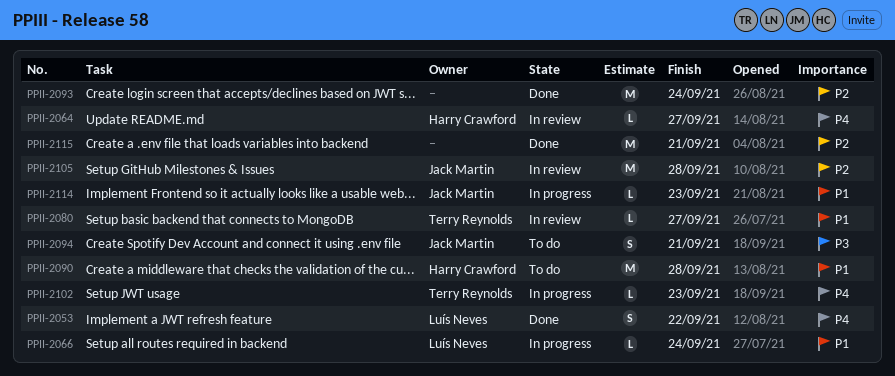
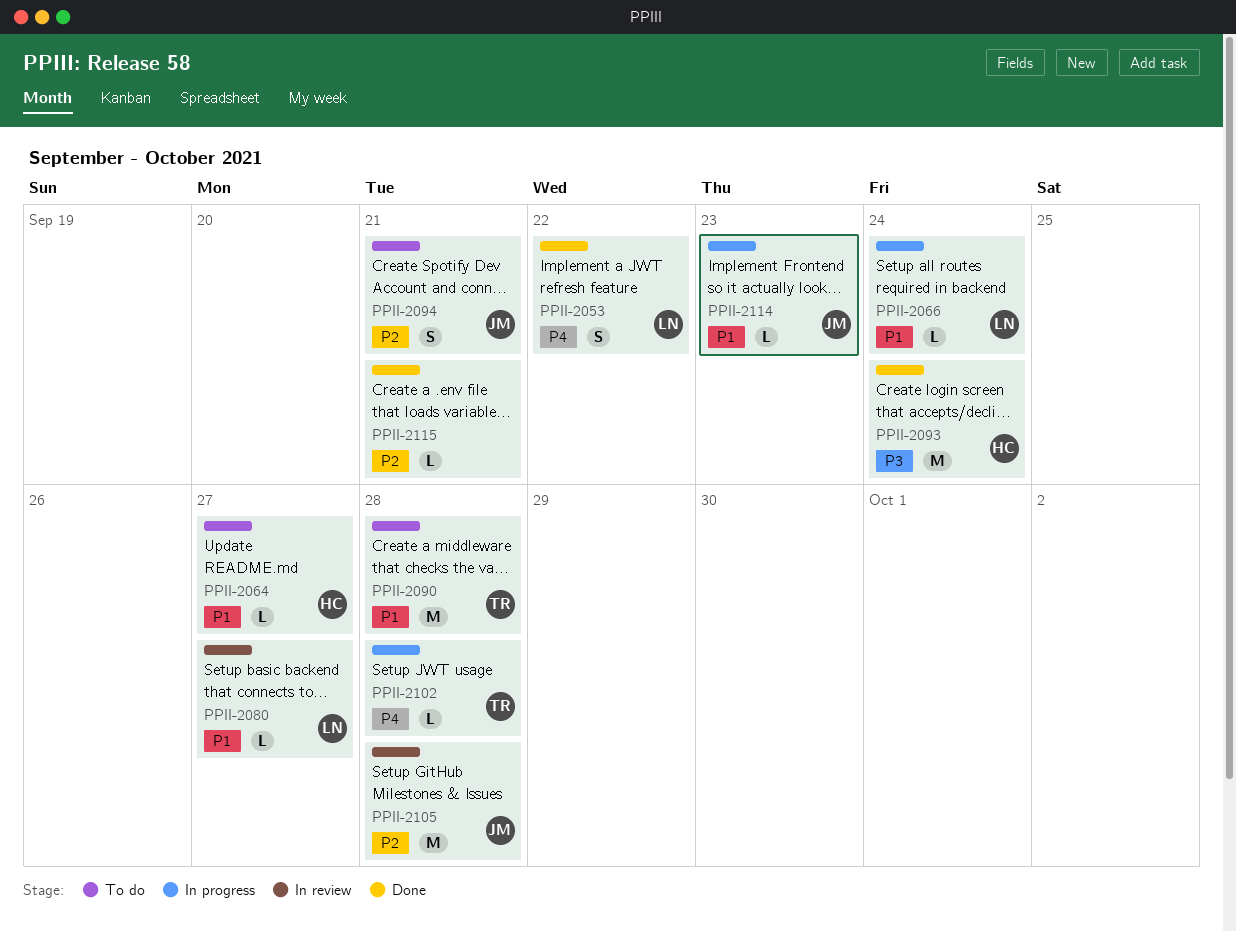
PPII-2064, status: In review -> To do
PPII-2064, priority: P4 -> P1
PPII-2080, owner: Terry Reynolds -> Luís Neves
PPII-2090, owner: Harry Crawford -> Terry Reynolds
PPII-2093, owner: none -> Harry Crawford
PPII-2093, priority: P2 -> P3
PPII-2094, priority: P3 -> P2
PPII-2102, due: Sep 23 -> Sep 28
PPII-2115, estimate: M -> L

